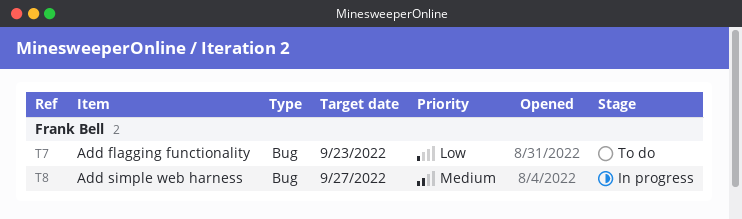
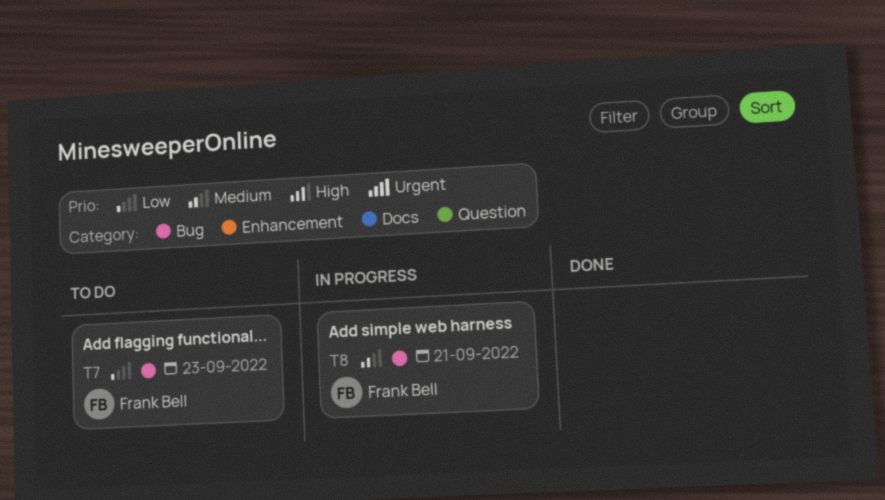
T8, due: Sep 27 -> Sep 21

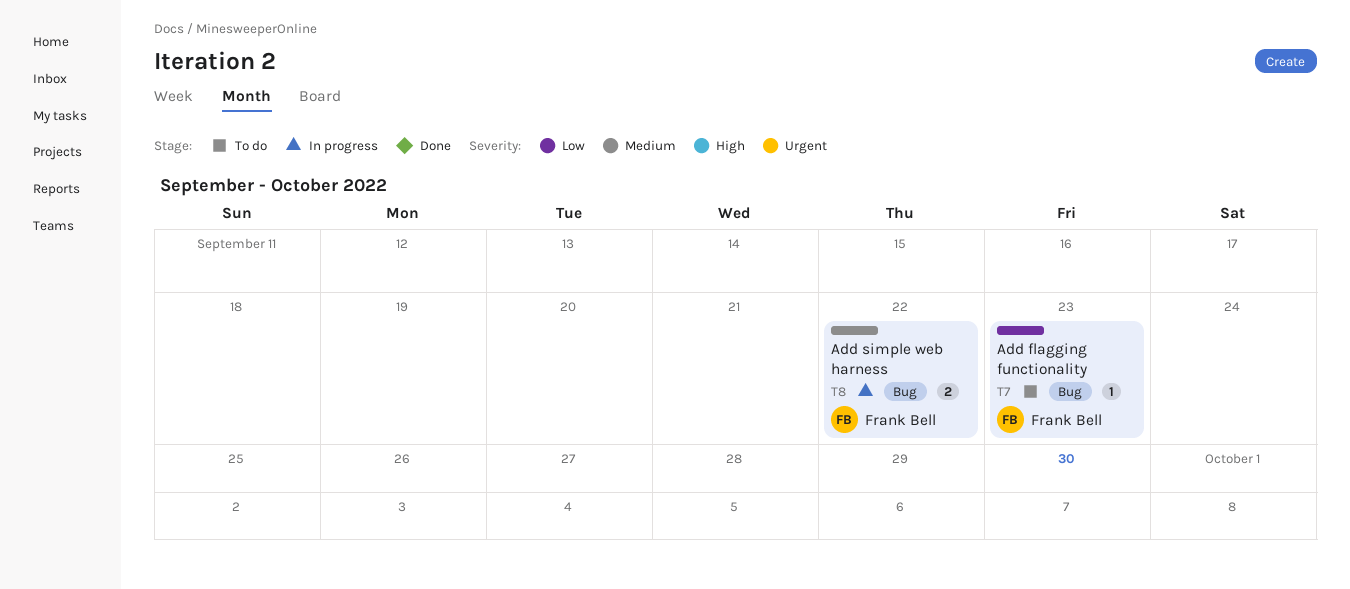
T8, due: Sep 21 -> Sep 22

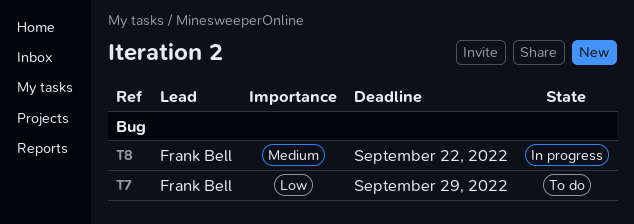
T7, due: Sep 23 -> Sep 29

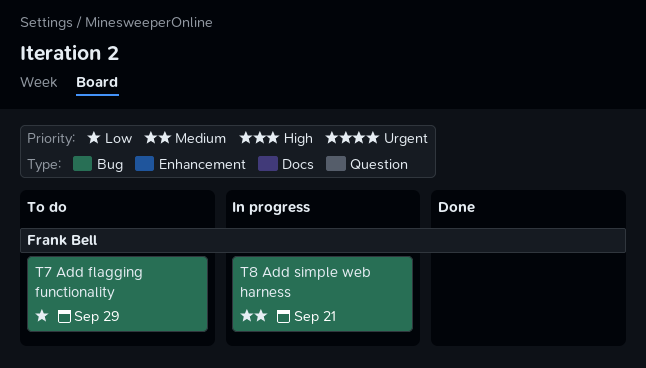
T8, due: Sep 22 -> Sep 21

